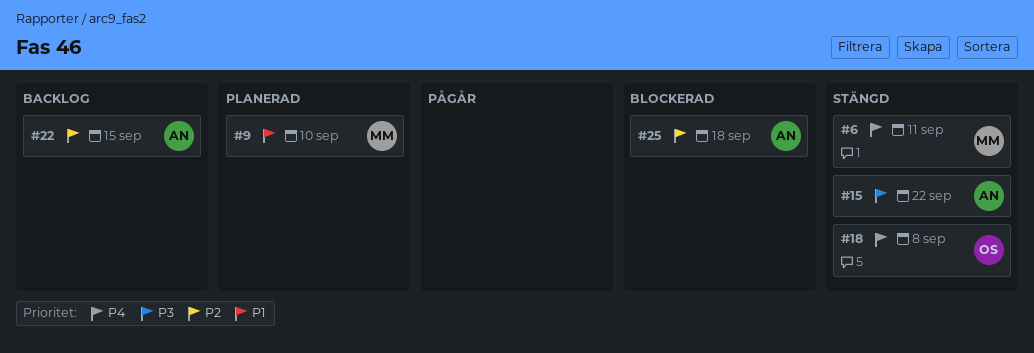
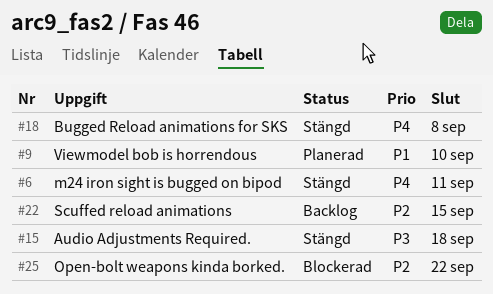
#15, due: Sep 22 -> Sep 18
#25, due: Sep 18 -> Sep 22

